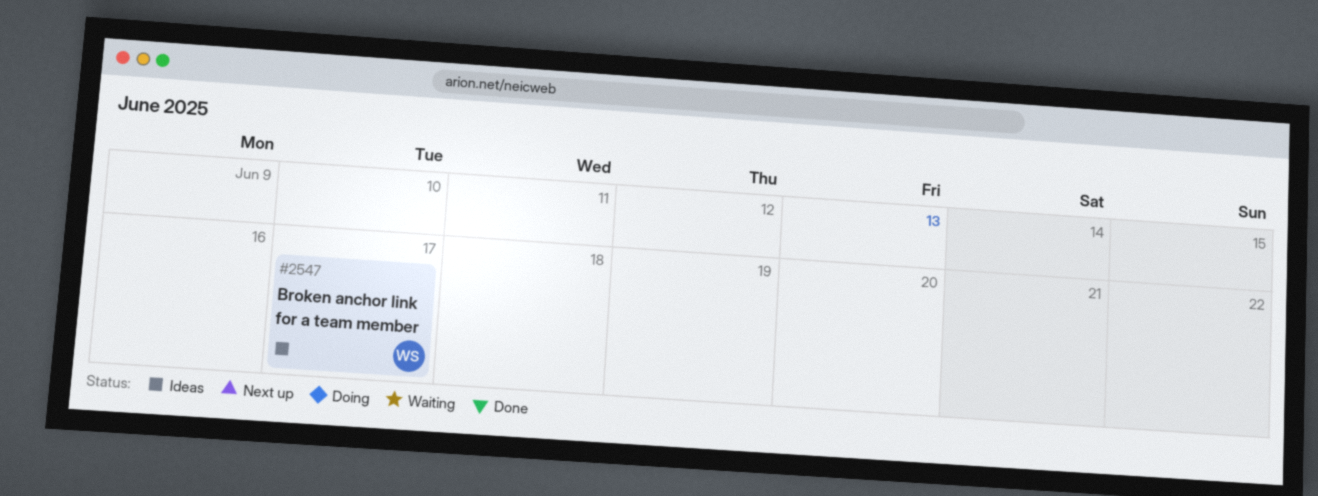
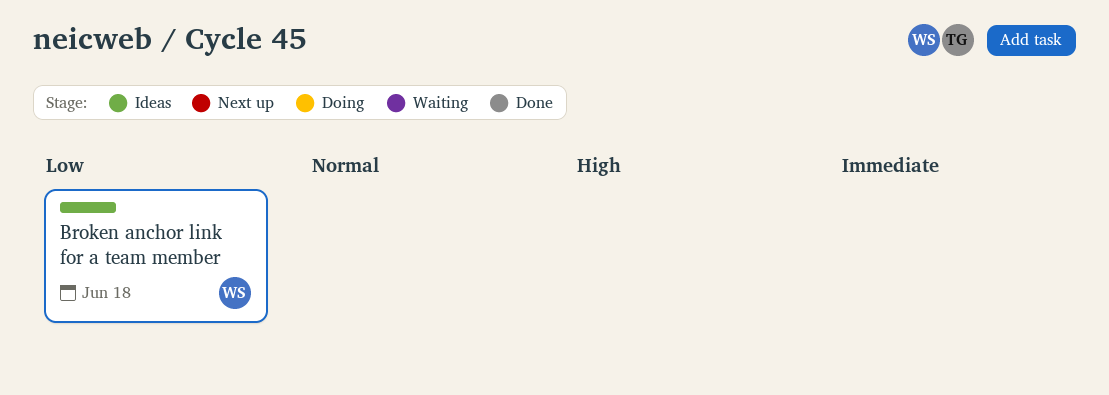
Broken anchor link for a team member, due: Jun 17 -> Jun 18

